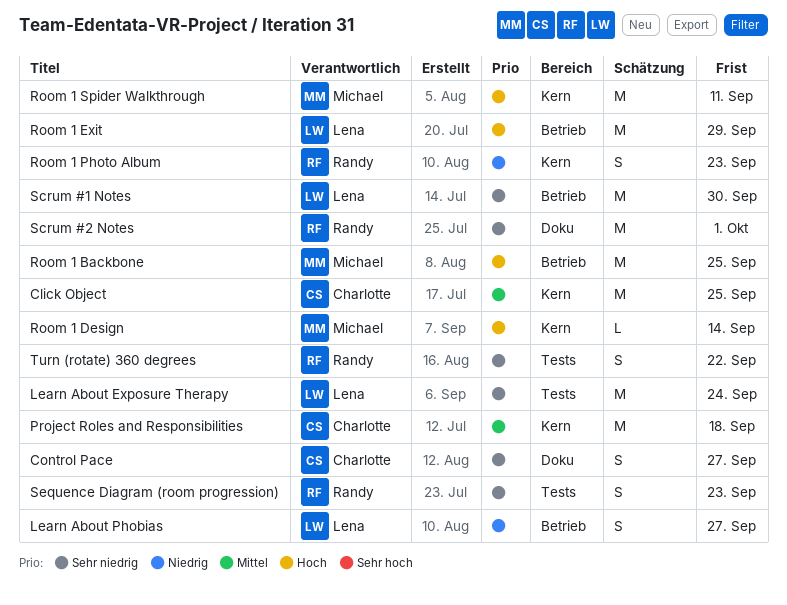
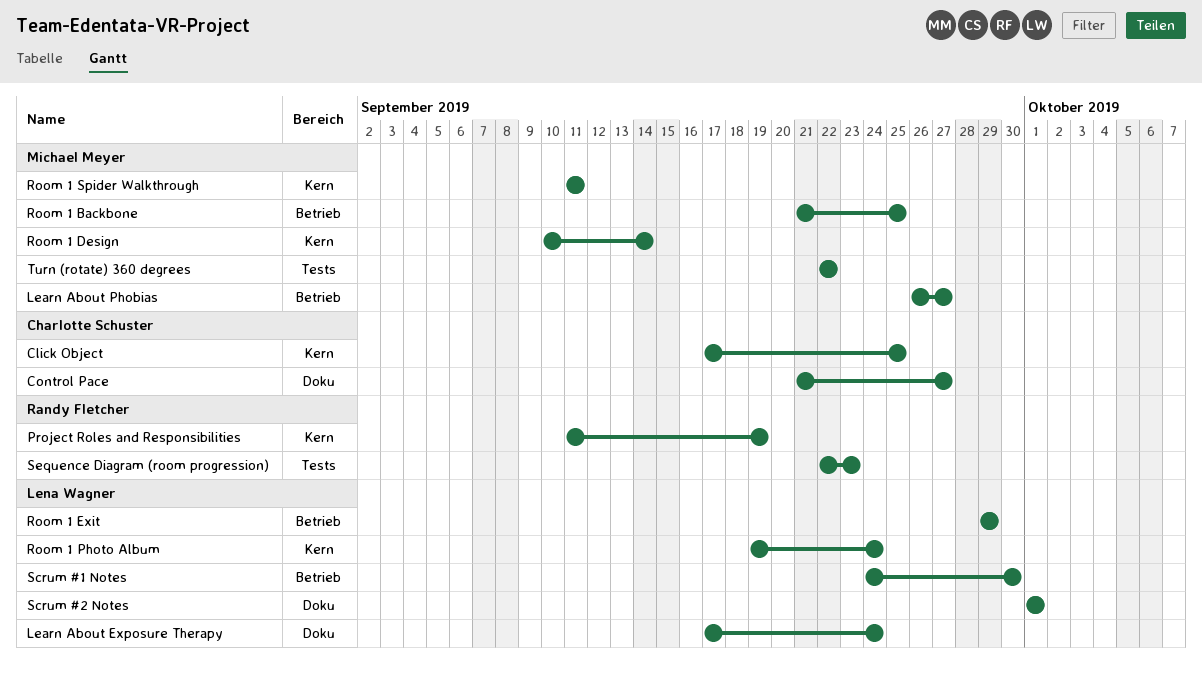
Learn About Exposure Therapy, label: Tests -> Doku
Learn About Phobias, owner: Lena Wagner -> Michael Meyer
Project Roles and Responsibilities, owner: Charlotte Schuster -> Randy Fletcher
Project Roles and Responsibilities, due: Sep 18 -> Sep 19
Room 1 Photo Album, owner: Randy Fletcher -> Lena Wagner
Room 1 Photo Album, due: Sep 23 -> Sep 24
Scrum #2 Notes, owner: Randy Fletcher -> Lena Wagner
Turn (rotate) 360 degrees, owner: Randy Fletcher -> Michael Meyer

